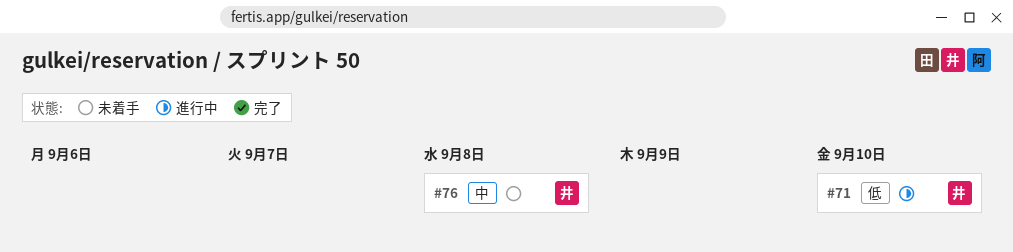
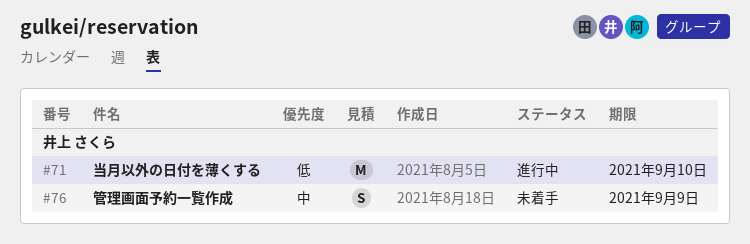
#76, due: Sep 8 -> Sep 9

